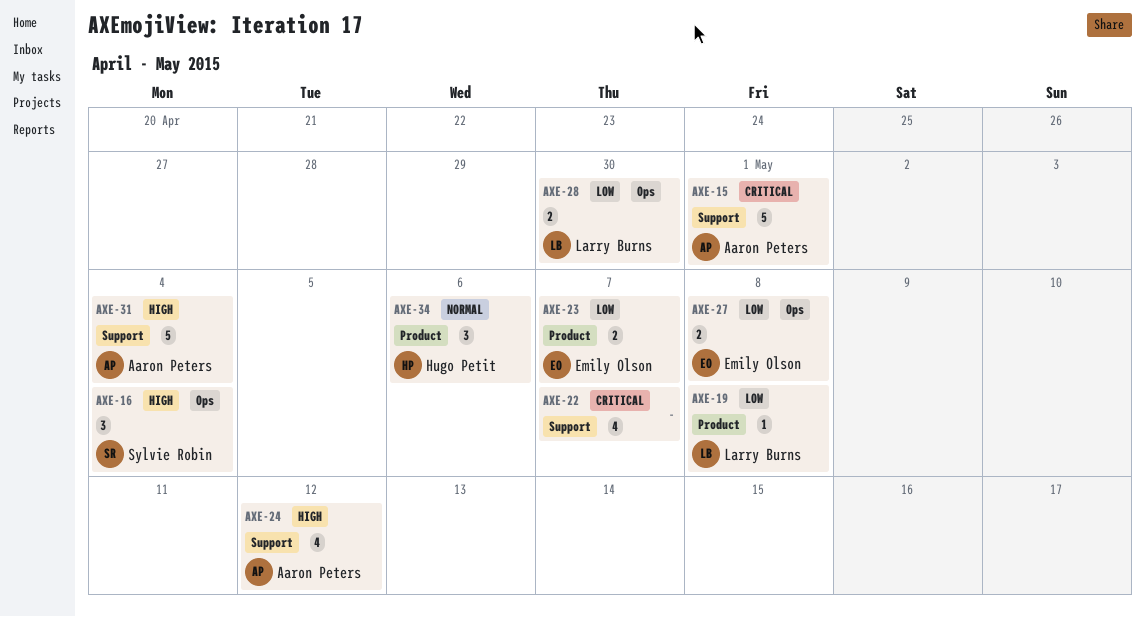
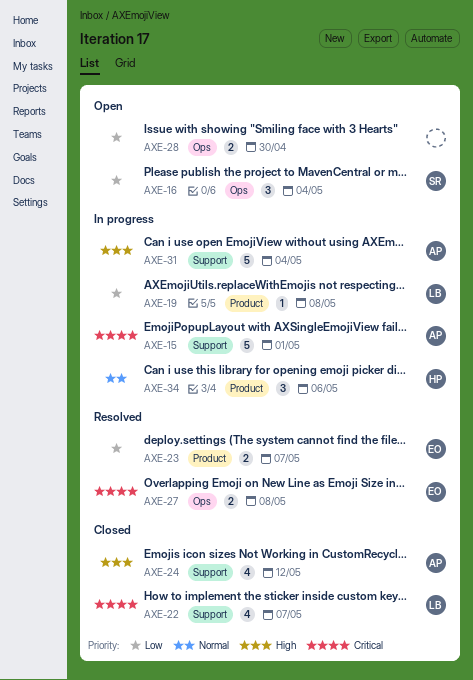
AXE-16, priority: High -> Low
AXE-22, owner: none -> Larry Burns
AXE-27, priority: Low -> Critical
AXE-28, owner: Larry Burns -> none

